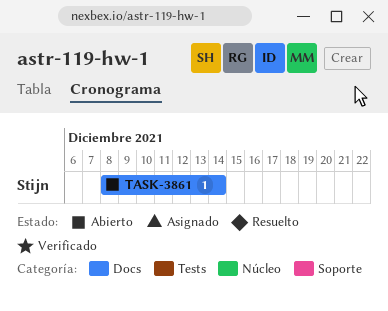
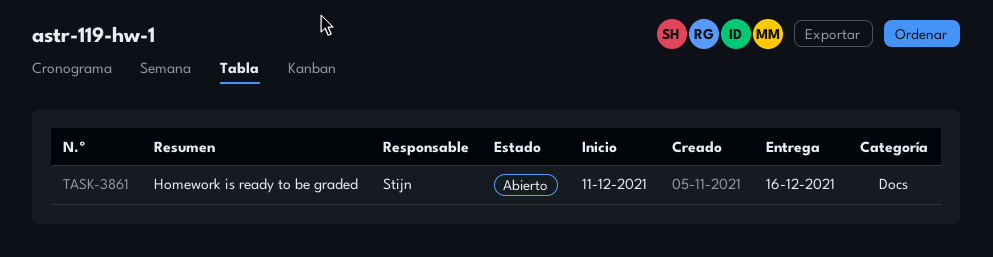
TASK-3861, start: Dec 8 -> Dec 11
TASK-3861, due: Dec 14 -> Dec 16

